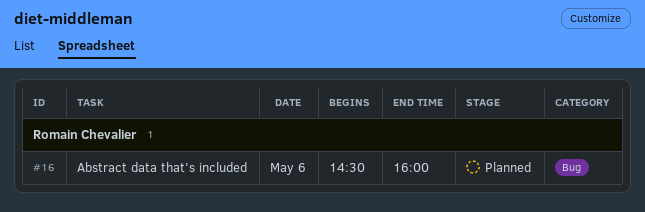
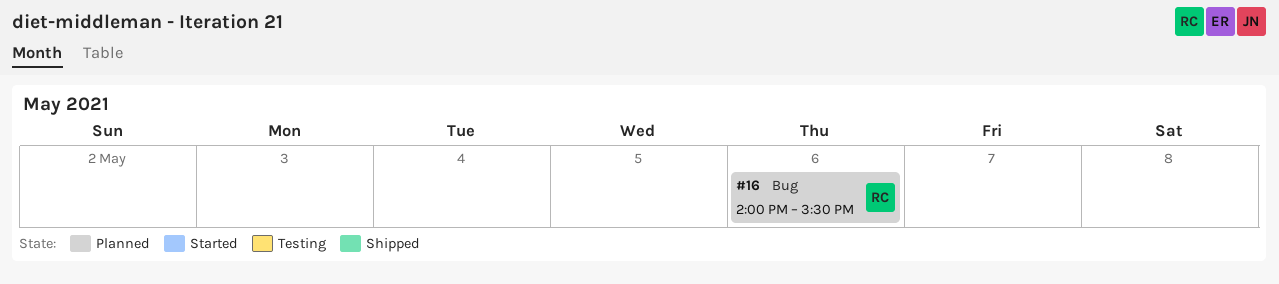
#16, begins: 14:30 -> 14:00
#16, ends: 16:00 -> 15:30

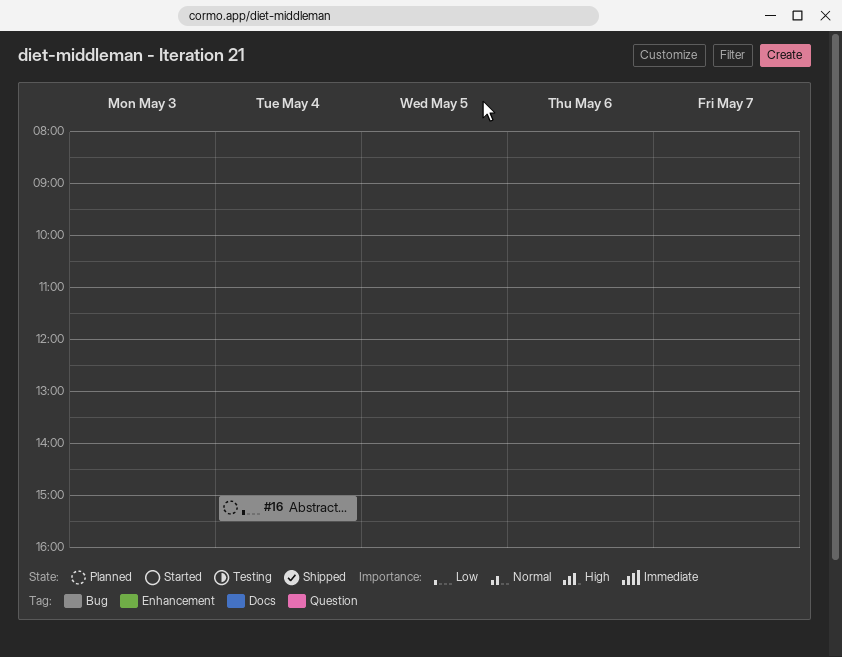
#16, day: May 6 -> May 4
#16, begins: 14:00 -> 15:00

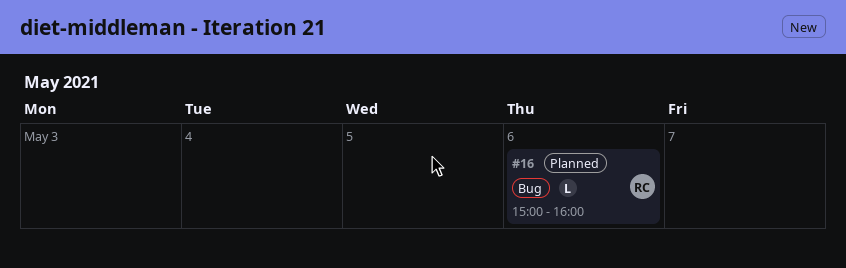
#16, day: May 4 -> May 6
#16, ends: 15:30 -> 16:00

